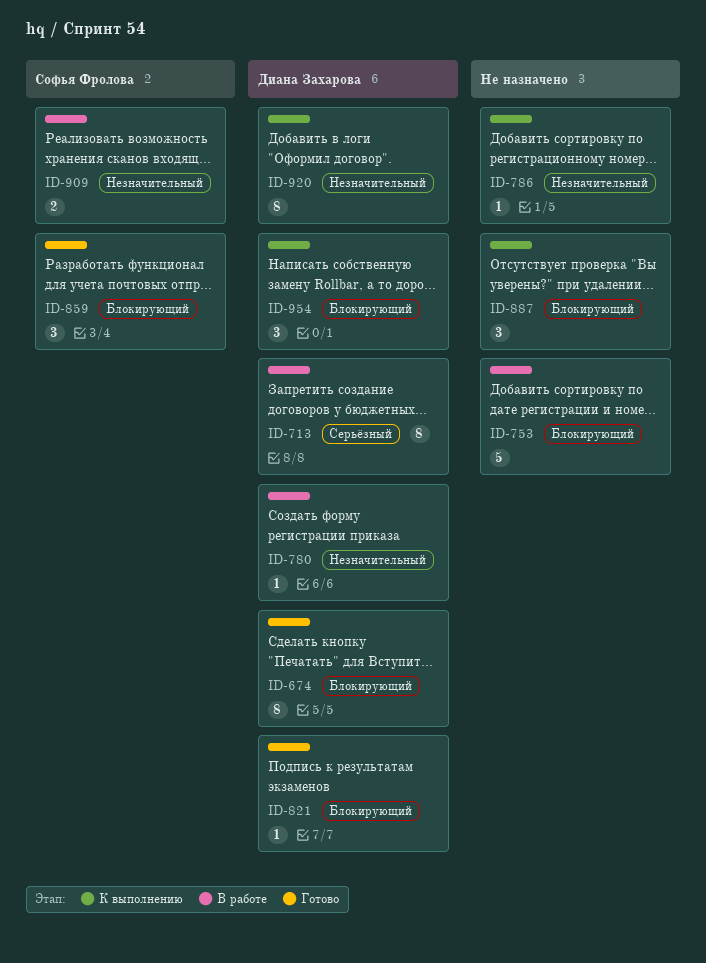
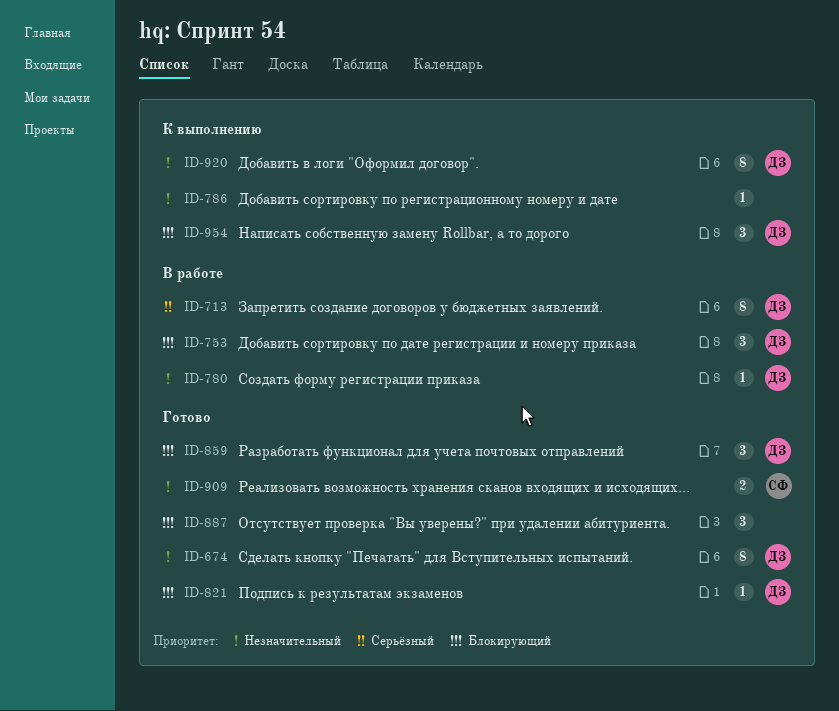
ID-674, priority: Блокирующий -> Незначительный
ID-753, owner: none -> Диана Захарова
ID-753, estimate: 5 -> 3
ID-859, owner: Софья Фролова -> Диана Захарова
ID-887, status: К выполнению -> Готово
ID-909, status: В работе -> Готово

